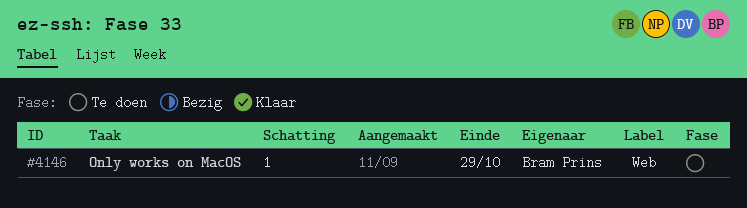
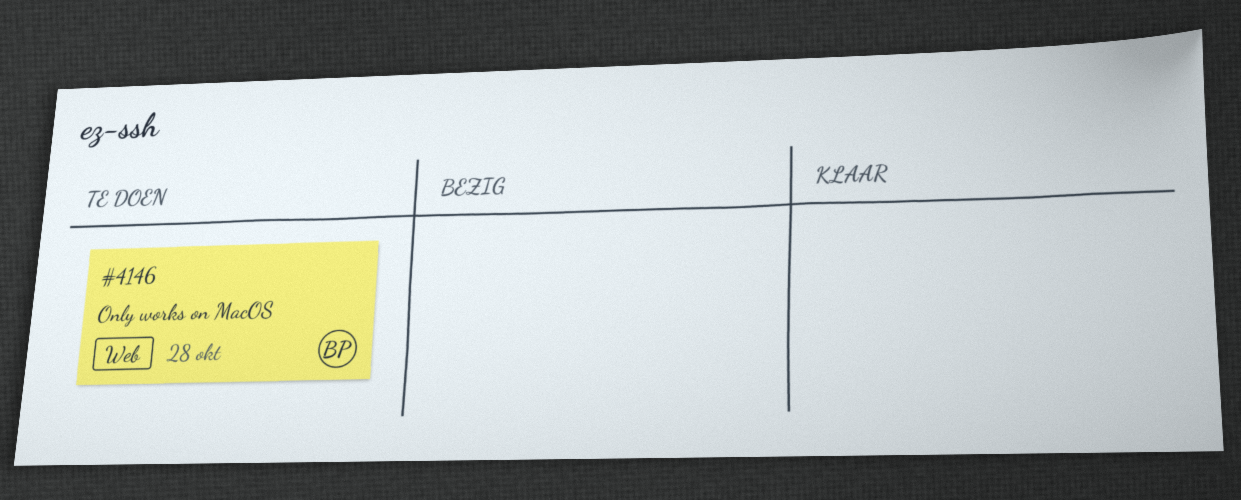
#4146, due: Oct 29 -> Oct 28

